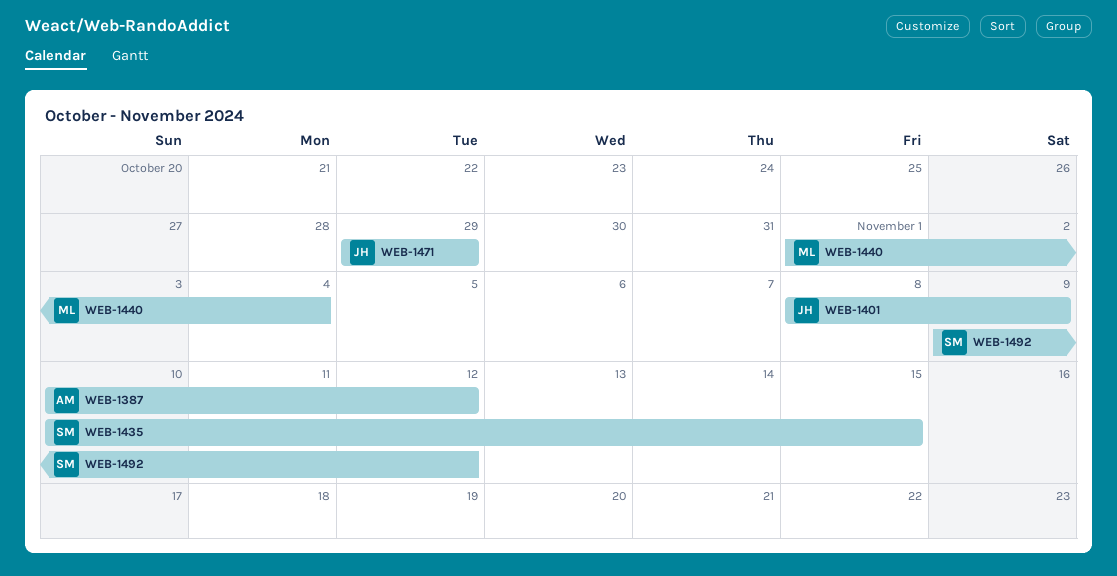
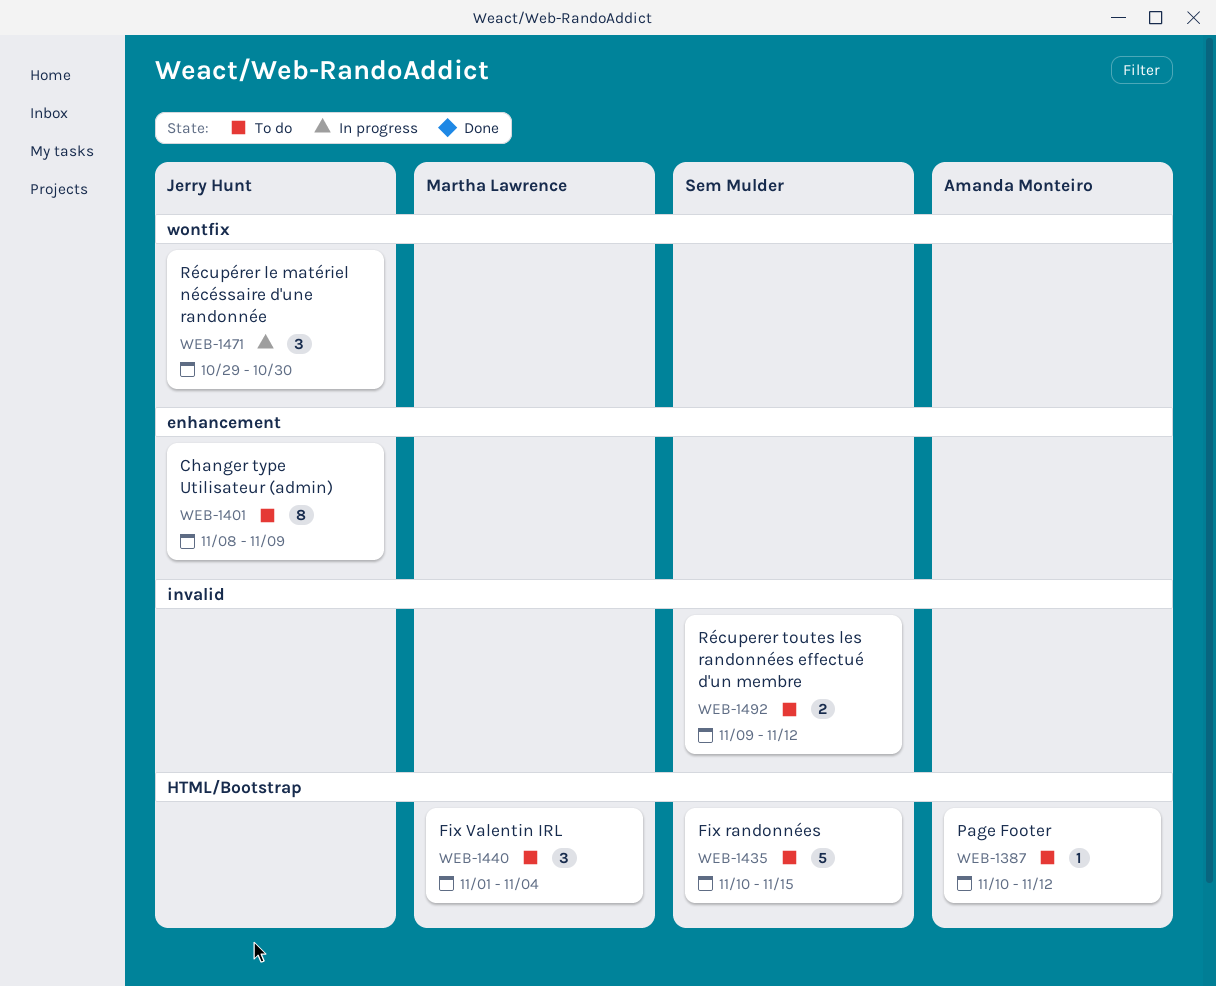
WEB-1471, due: Oct 29 -> Oct 30

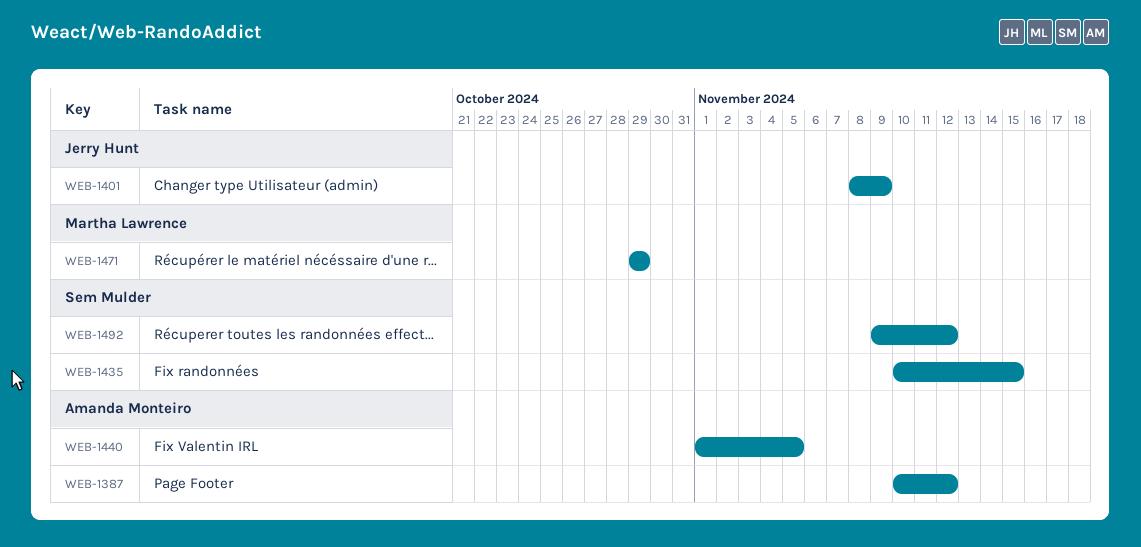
WEB-1440, owner: Martha Lawrence -> Amanda Monteiro
WEB-1440, due: Nov 4 -> Nov 5
WEB-1471, owner: Jerry Hunt -> Martha Lawrence
WEB-1471, due: Oct 30 -> Oct 29

